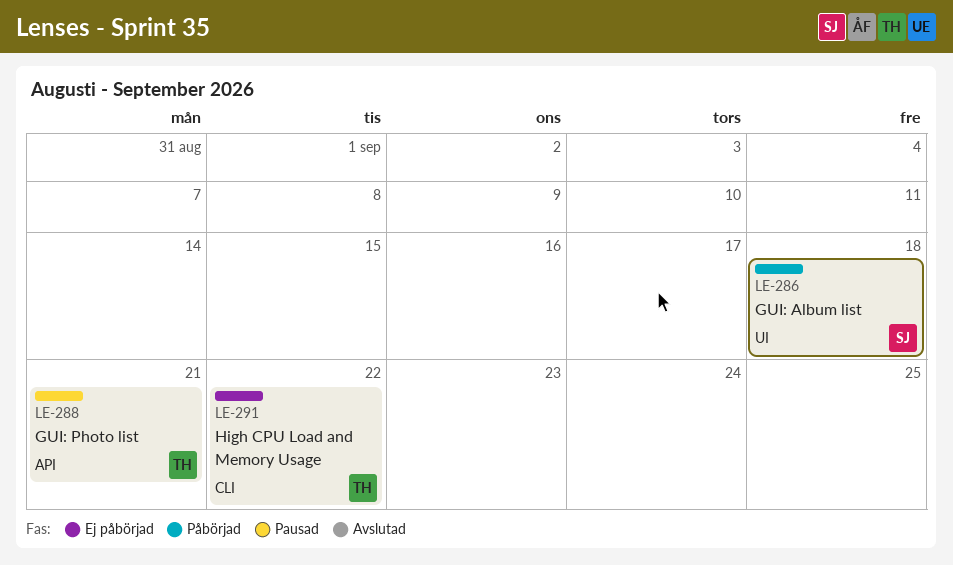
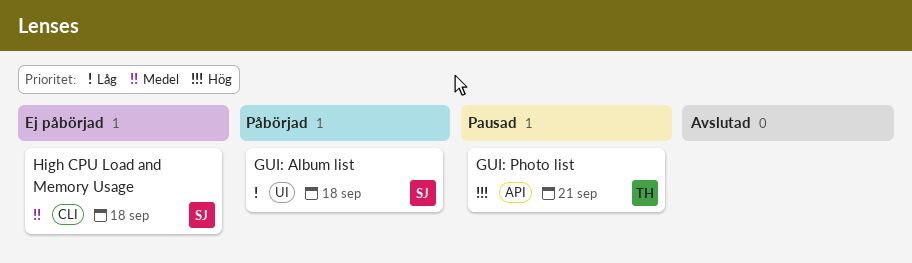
High CPU Load and Memory Usage, owner: TH -> SJ
High CPU Load and Memory Usage, due: Sep 22 -> Sep 18

